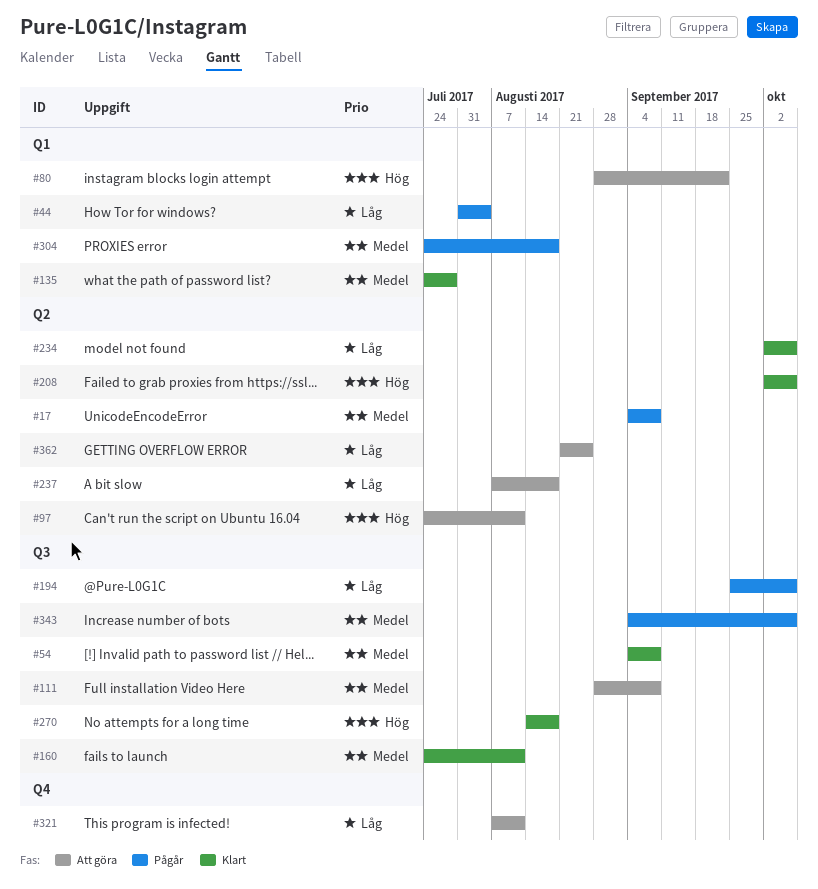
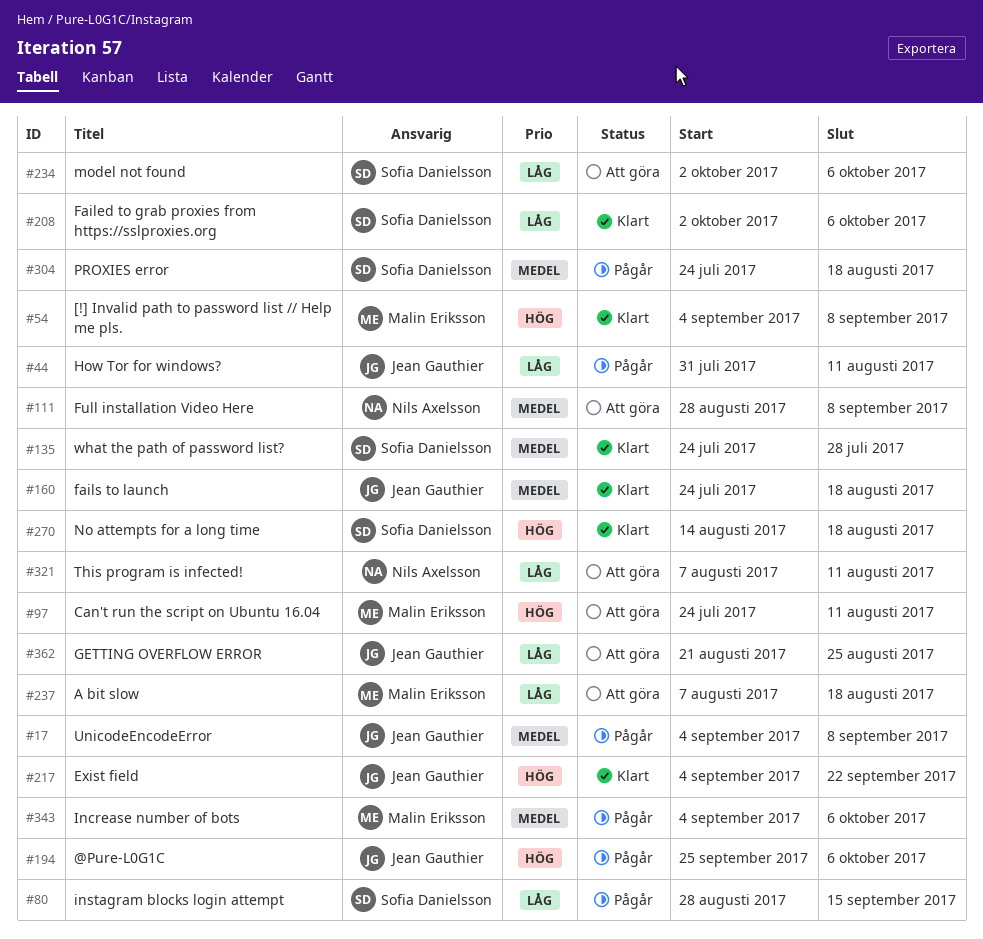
#44, due: Aug 4 -> Aug 11
#54, priority: Medel -> Hög
#80, status: Att göra -> Pågår
#80, priority: Hög -> Låg
#80, due: Sep 22 -> Sep 15
#160, due: Aug 11 -> Aug 18
#194, priority: Låg -> Hög
#208, priority: Hög -> Låg
#217: none -> present
#234, status: Klart -> Att göra

